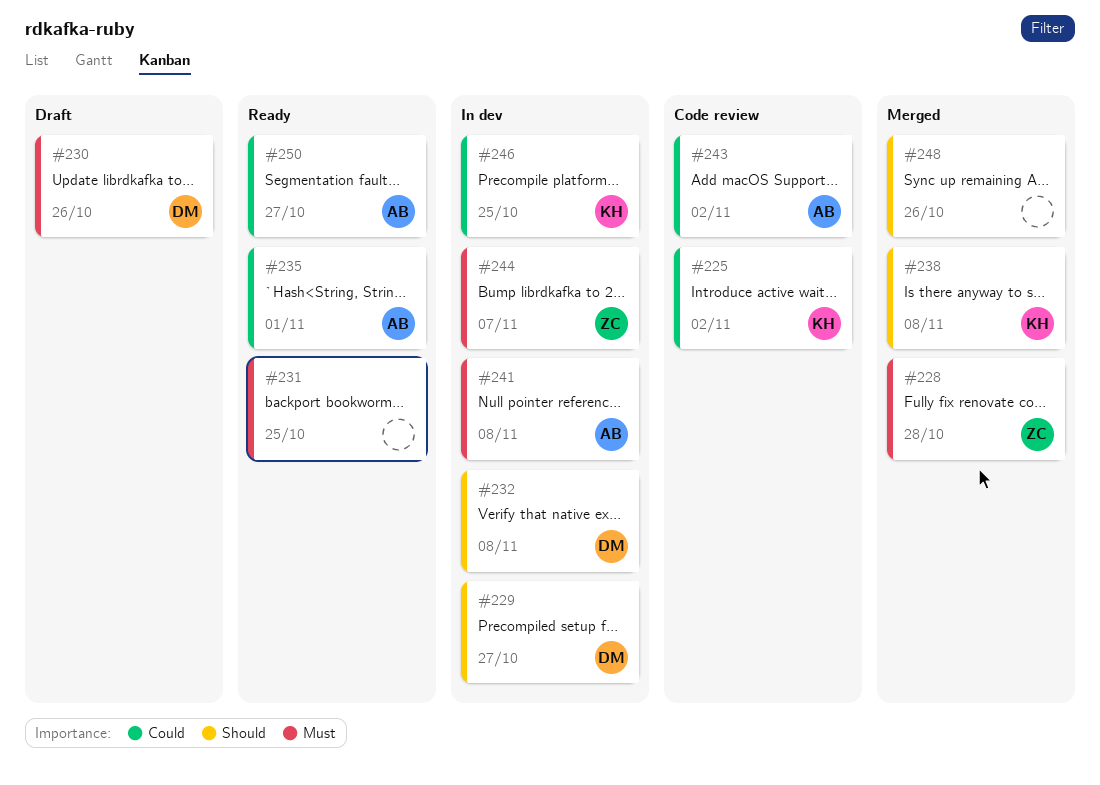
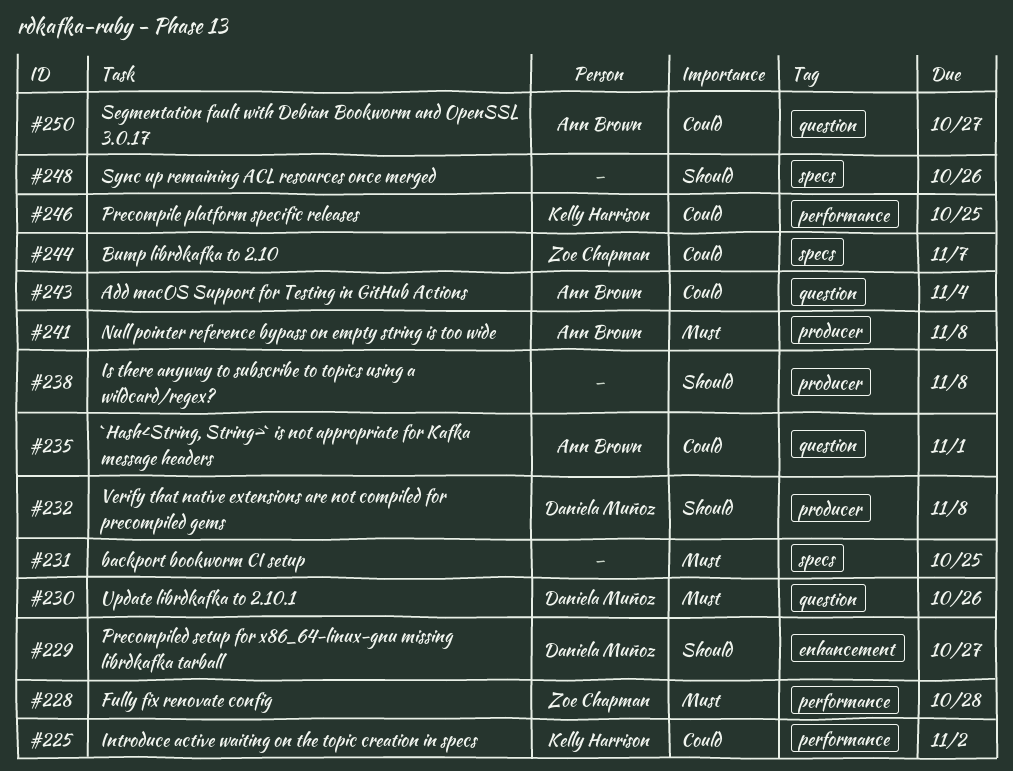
#238, owner: Kelly Harrison -> none
#243, due: Nov 2 -> Nov 4
#244, priority: Must -> Could

